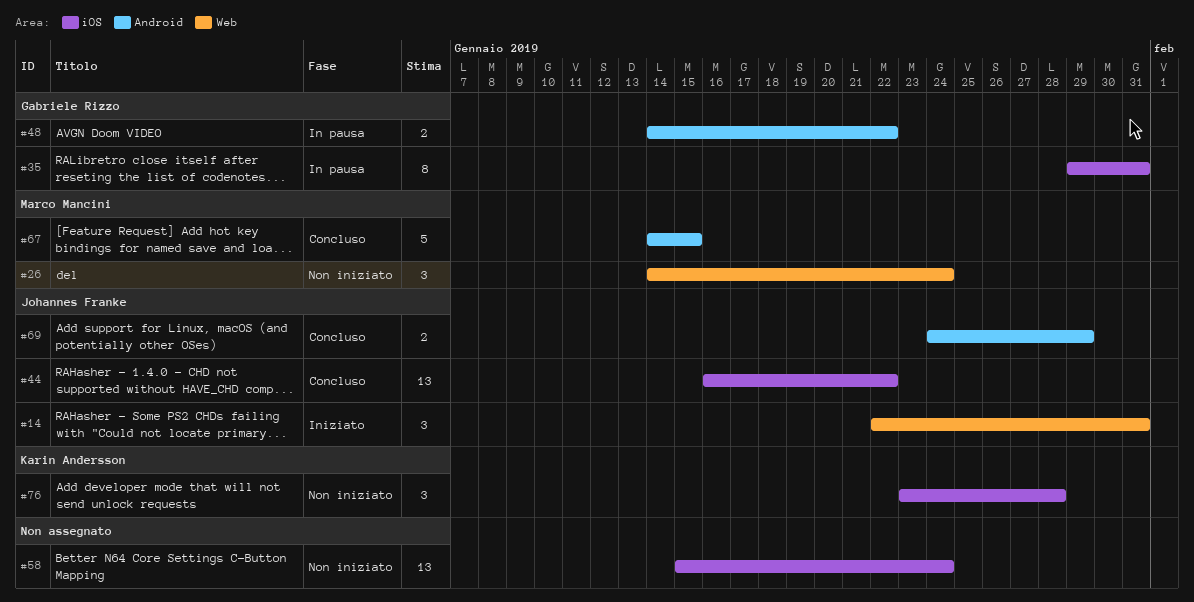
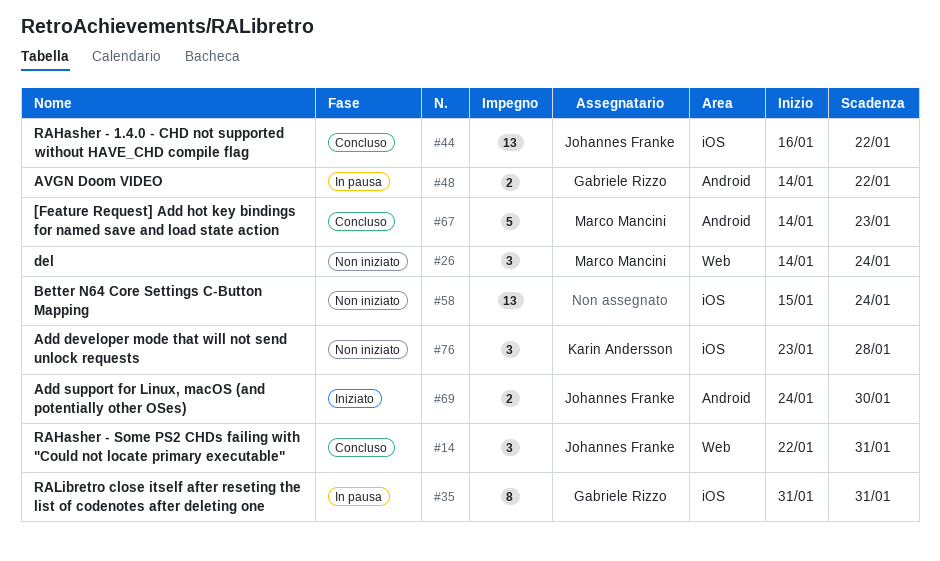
#14, status: Iniziato -> Concluso
#35, start: Jan 29 -> Jan 31
#67, due: Jan 15 -> Jan 23
#69, status: Concluso -> Iniziato
#69, due: Jan 29 -> Jan 30

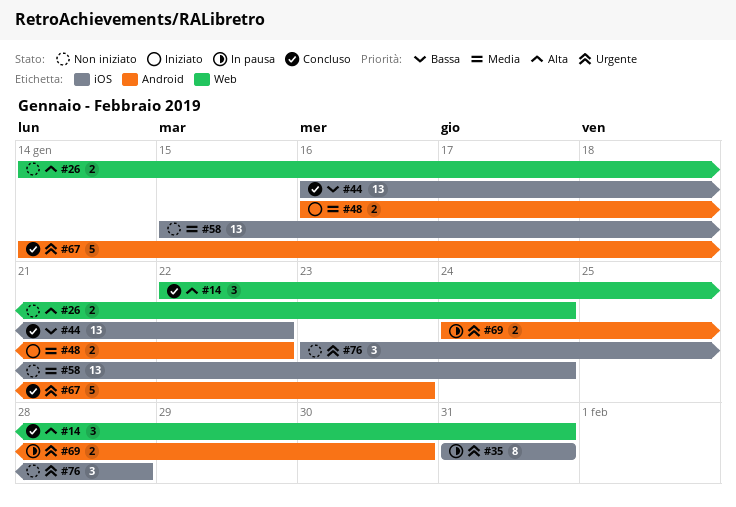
#26, estimate: 3 -> 2
#48, status: In pausa -> Iniziato
#48, start: Jan 14 -> Jan 16
#69, status: Iniziato -> In pausa

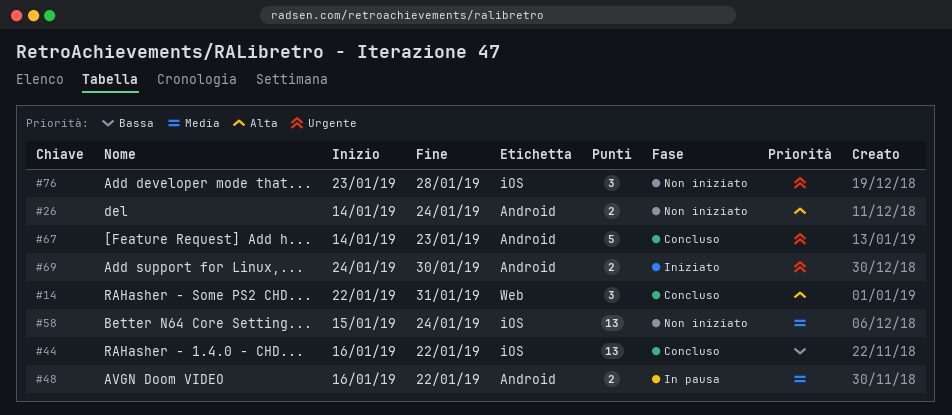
#26, label: Web -> Android
#35: present -> none
#48, status: Iniziato -> In pausa
#69, status: In pausa -> Iniziato

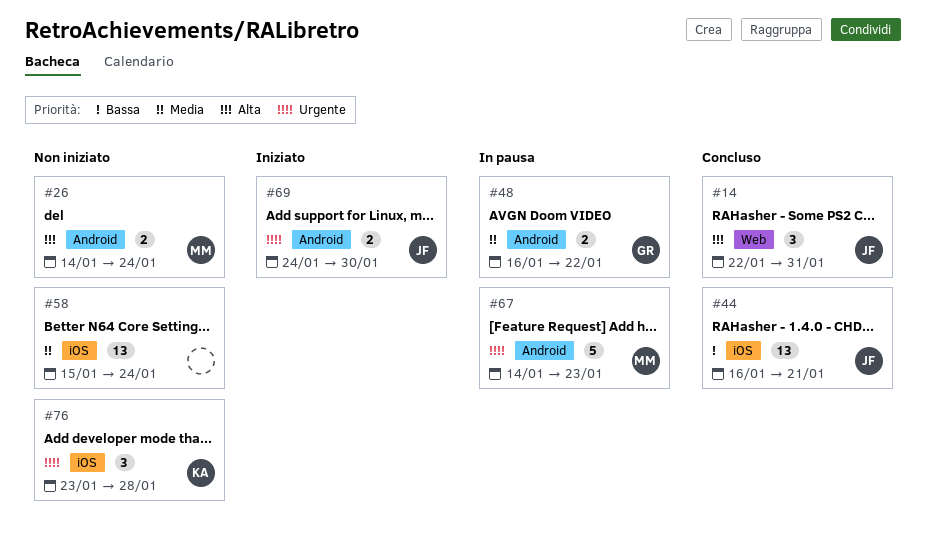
#44, due: Jan 22 -> Jan 21
#67, status: Concluso -> In pausa

